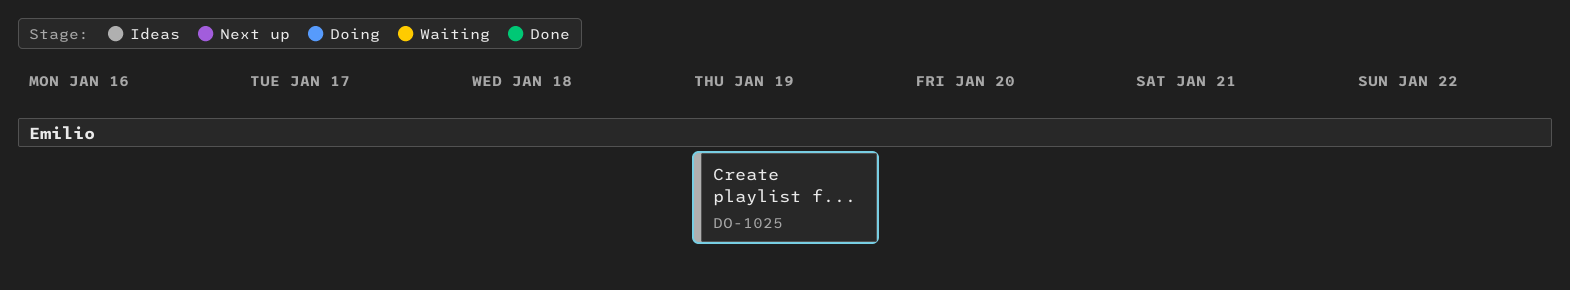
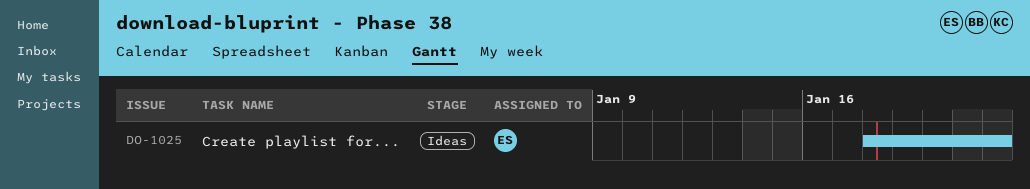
DO-1025, due: Jan 19 -> Jan 22

